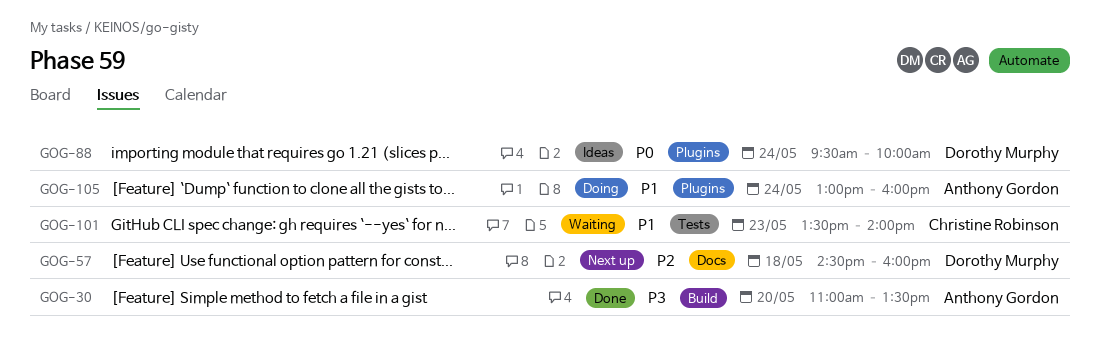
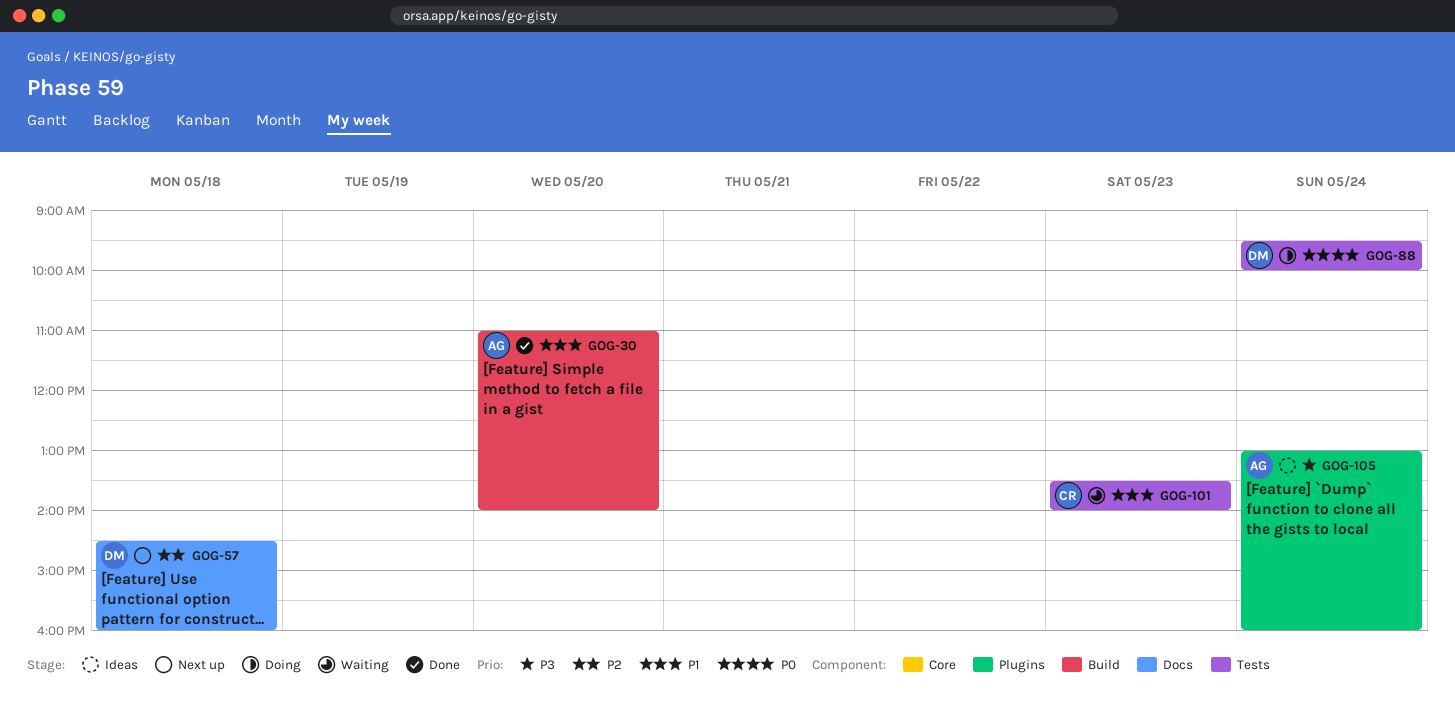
GOG-30, priority: P3 -> P1
GOG-30, ends: 13:30 -> 14:00
GOG-88, status: Ideas -> Doing
GOG-88, label: Plugins -> Tests
GOG-105, status: Doing -> Ideas
GOG-105, priority: P1 -> P3

